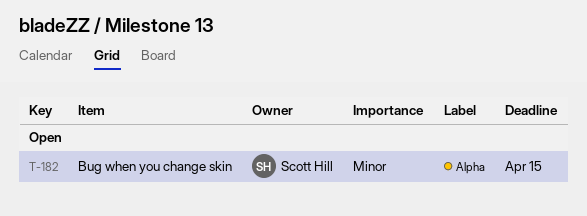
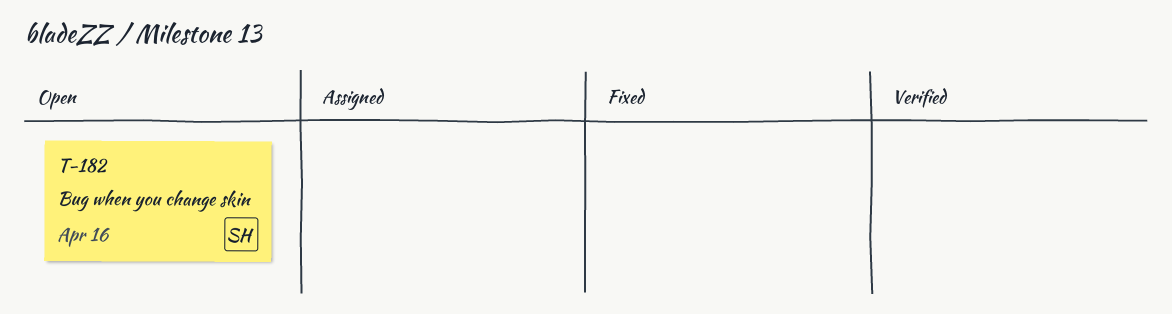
T-182, due: Apr 15 -> Apr 16

